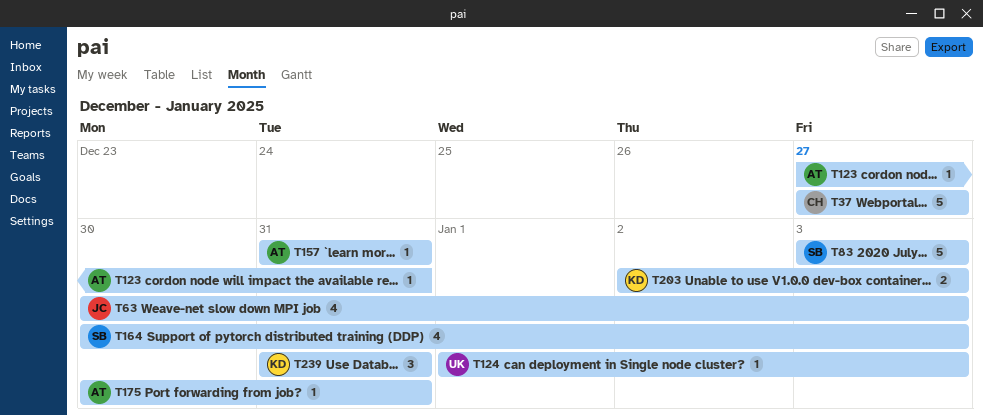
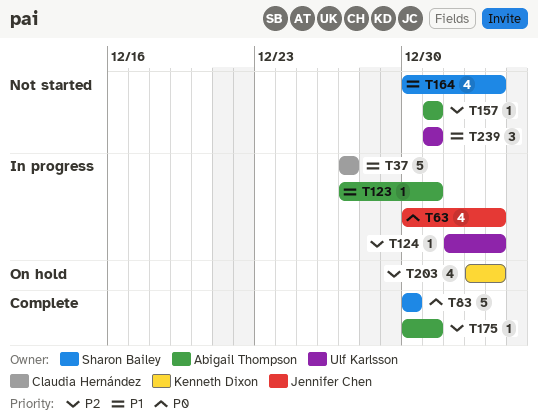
T83, start: Jan 3 -> Dec 30
T83, due: Jan 3 -> Dec 30
T203, estimate: 2 -> 4
T239, owner: Kenneth Dixon -> Ulf Karlsson

